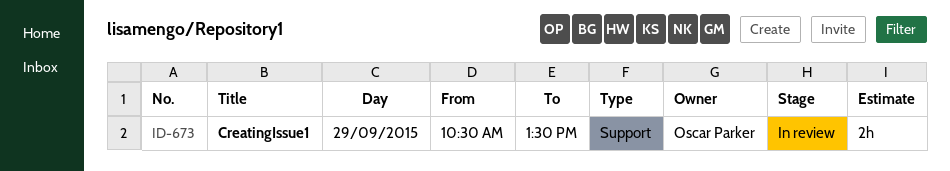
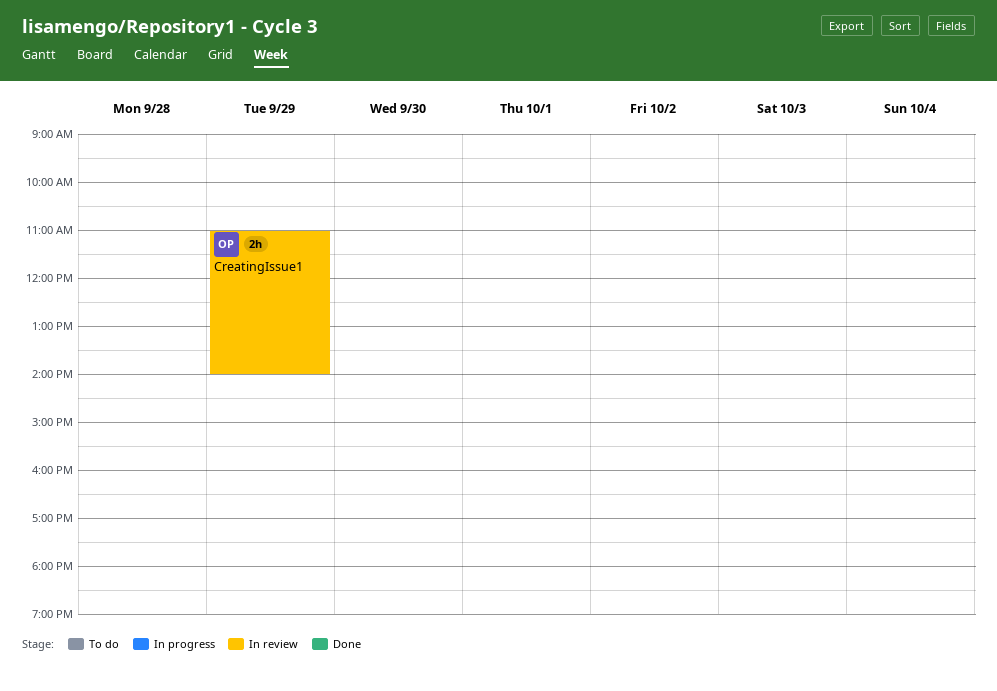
CreatingIssue1, begins: 10:30 -> 11:00
CreatingIssue1, ends: 13:30 -> 14:00

